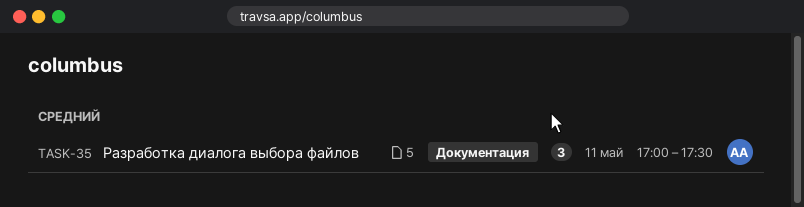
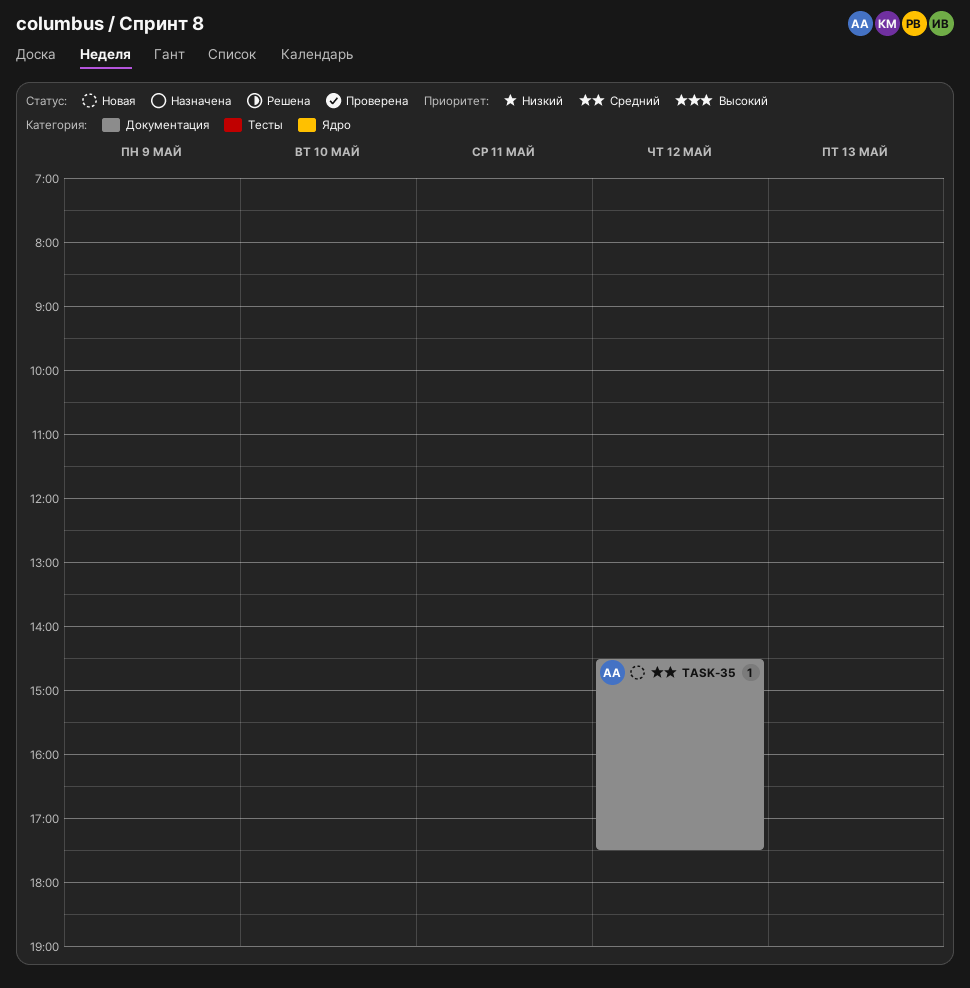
TASK-35, estimate: 3 -> 1
TASK-35, day: May 11 -> May 12
TASK-35, begins: 17:00 -> 14:30

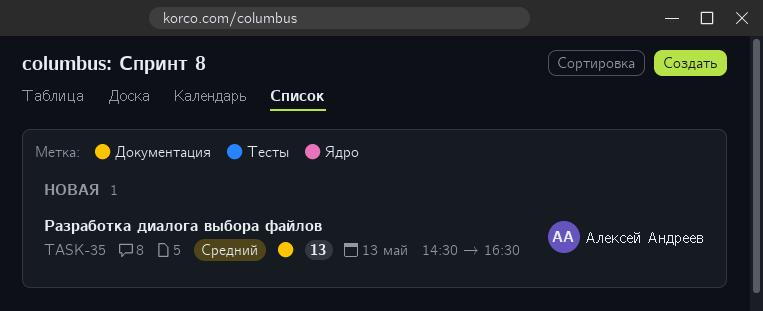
TASK-35, estimate: 1 -> 13
TASK-35, day: May 12 -> May 13
TASK-35, ends: 17:30 -> 16:30

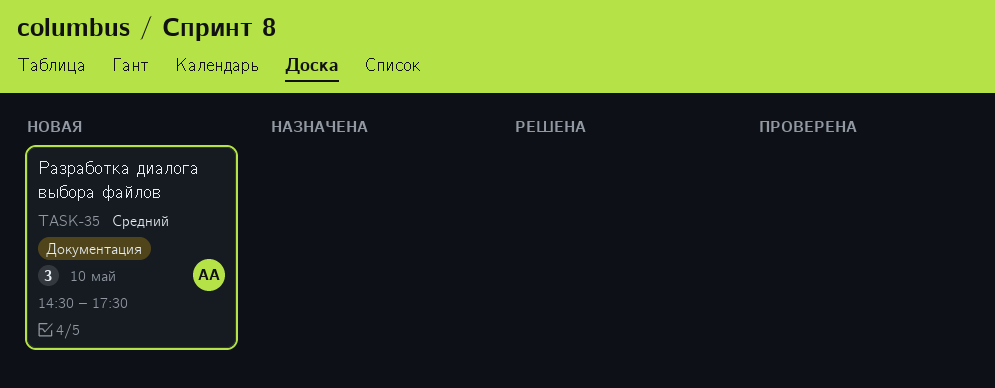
TASK-35, estimate: 13 -> 3
TASK-35, day: May 13 -> May 10
TASK-35, ends: 16:30 -> 17:30

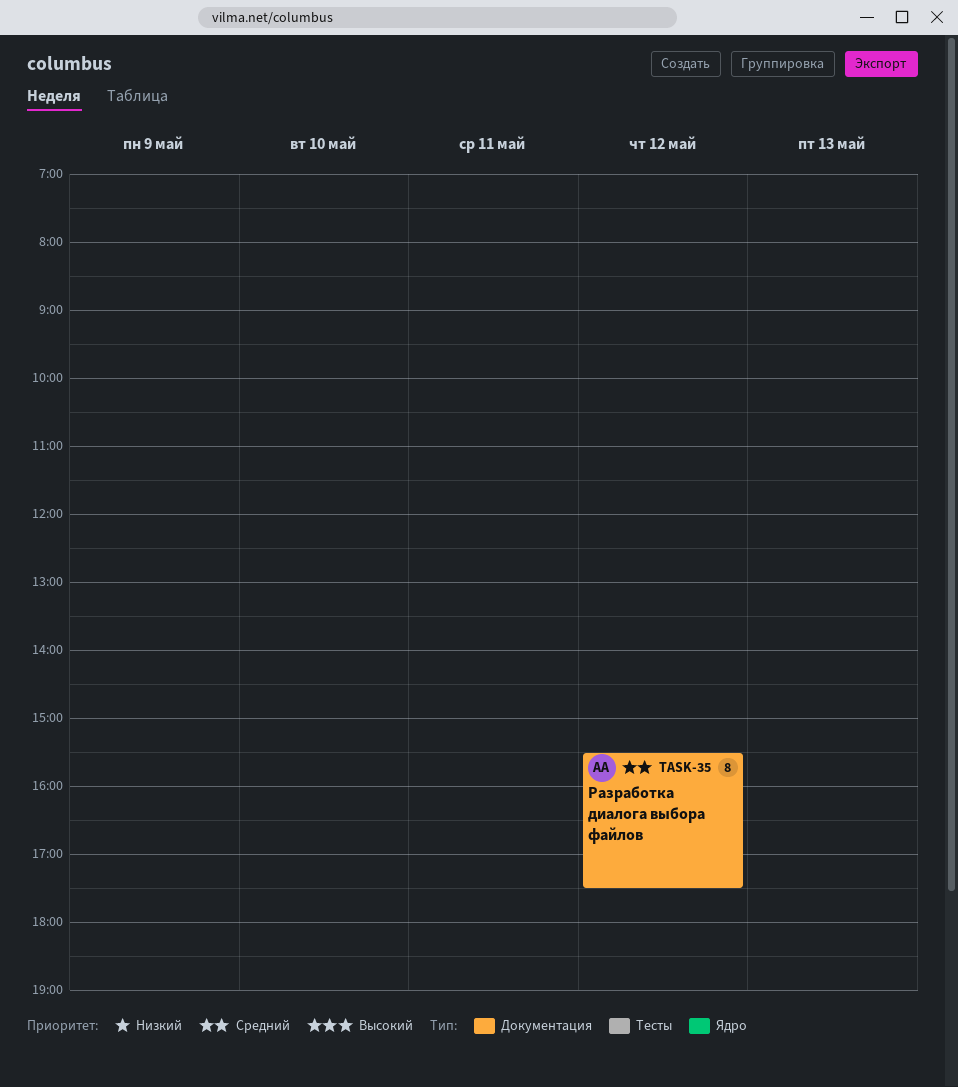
TASK-35, estimate: 3 -> 8
TASK-35, day: May 10 -> May 12
TASK-35, begins: 14:30 -> 15:30

